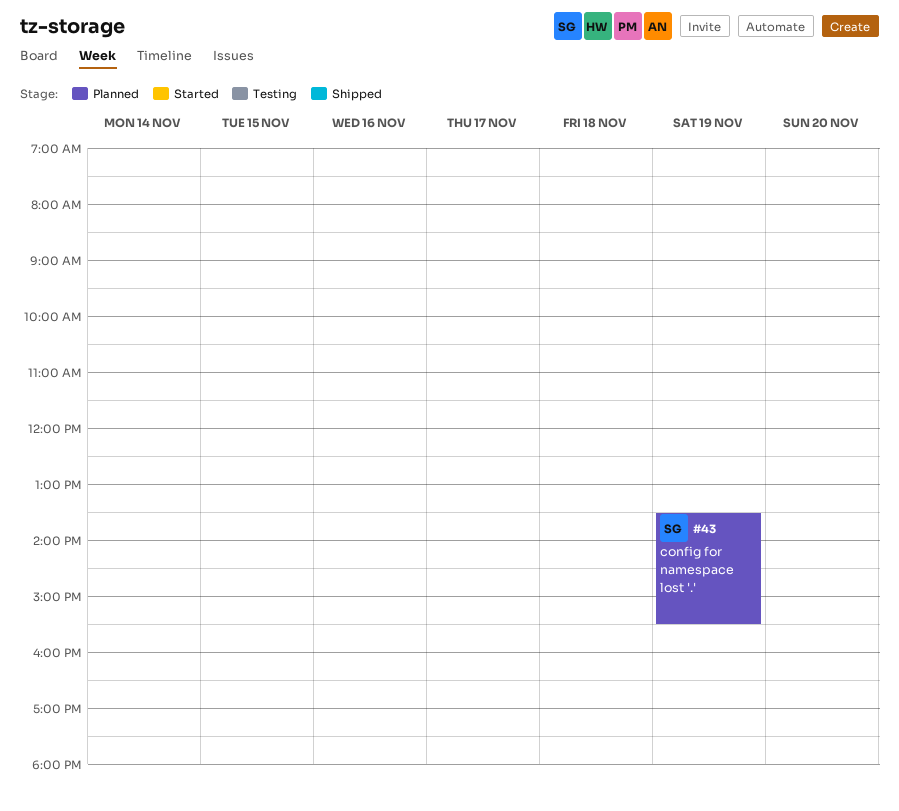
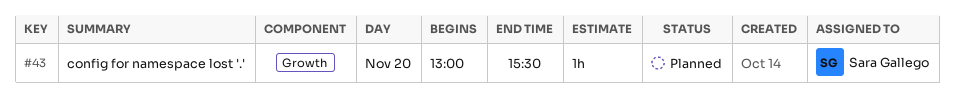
#43, day: Nov 19 -> Nov 20
#43, begins: 13:30 -> 13:00

